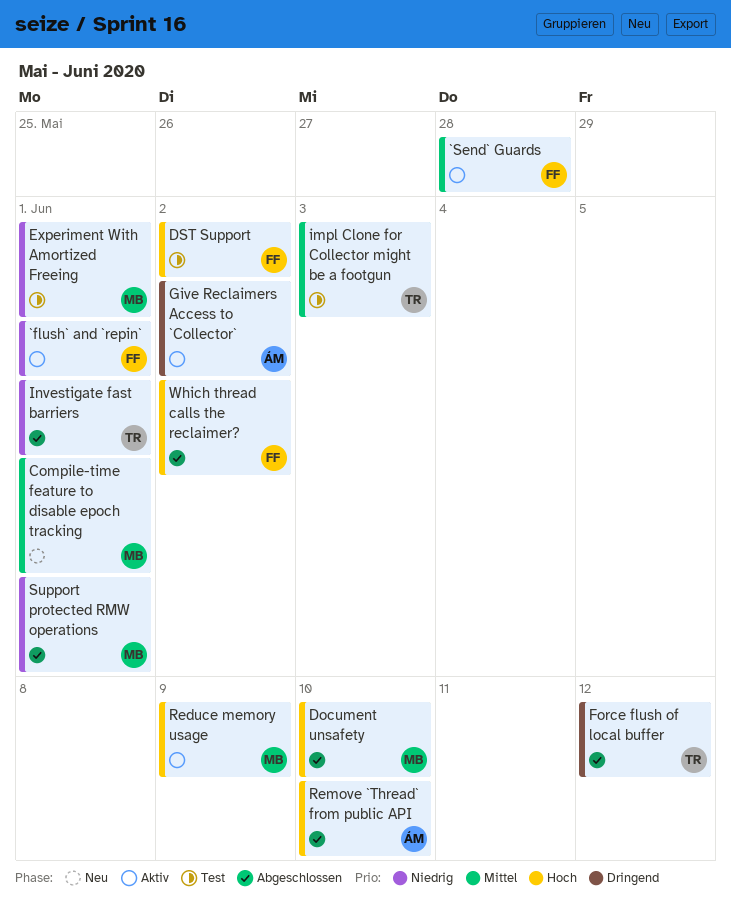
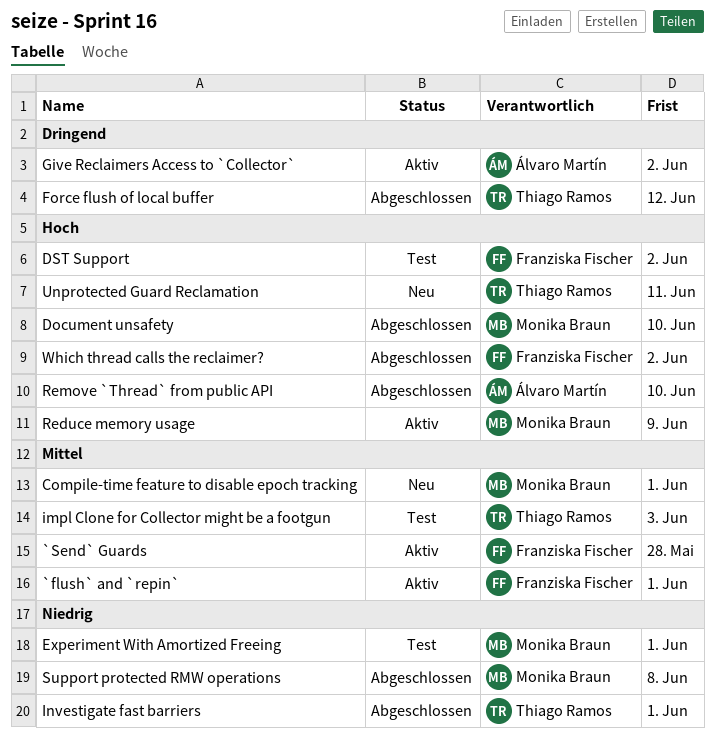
`flush` and `repin`, priority: Niedrig -> Mittel
Support protected RMW operations, due: Jun 1 -> Jun 8
Unprotected Guard Reclamation: none -> present

